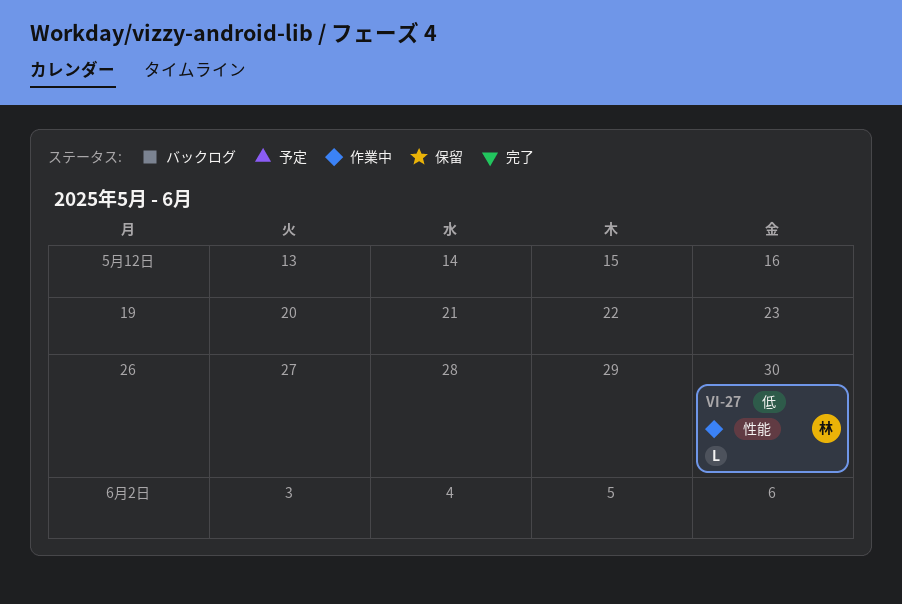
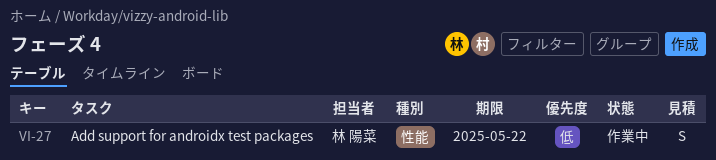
VI-27, estimate: L -> S
VI-27, due: May 30 -> May 22

